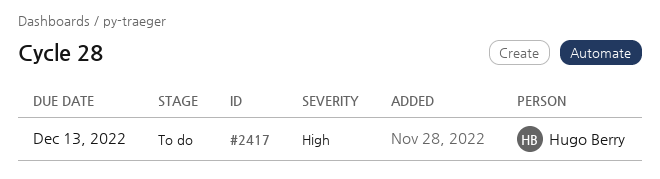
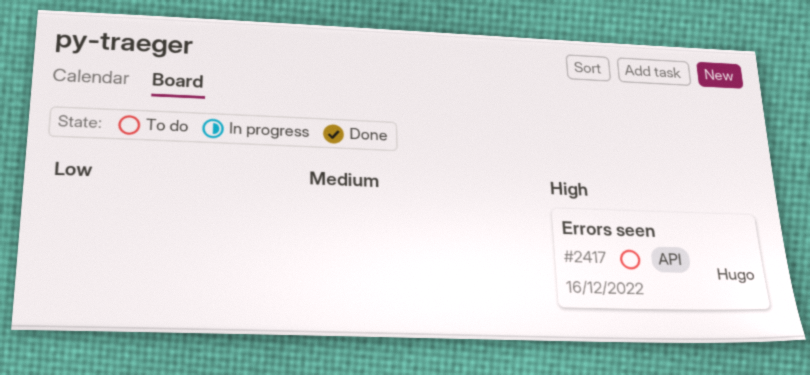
#2417, due: Dec 13 -> Dec 16

